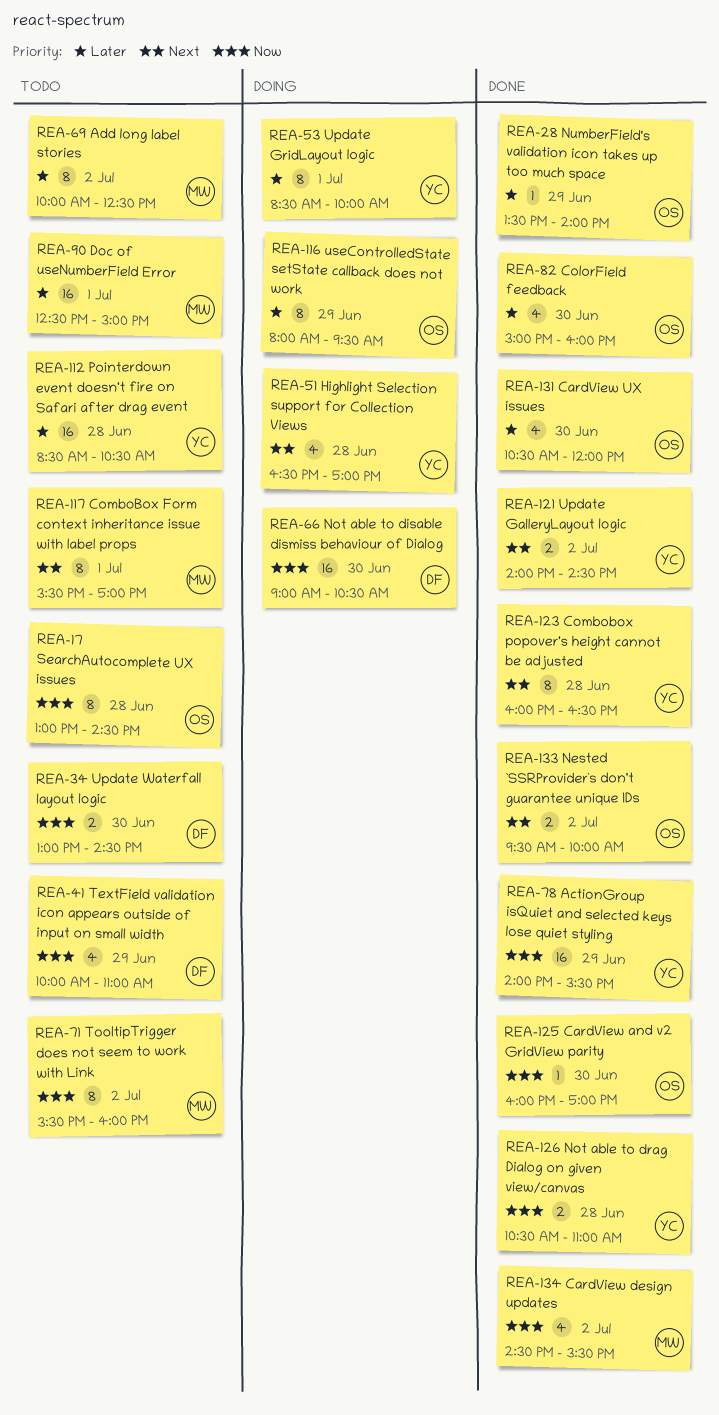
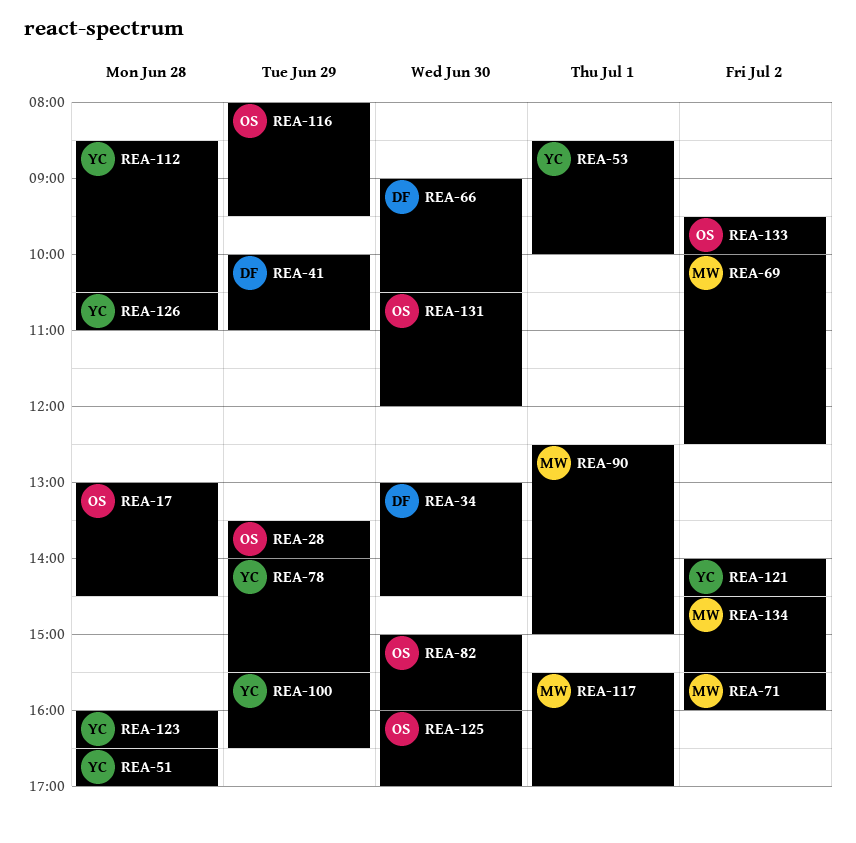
REA-100: none -> present

